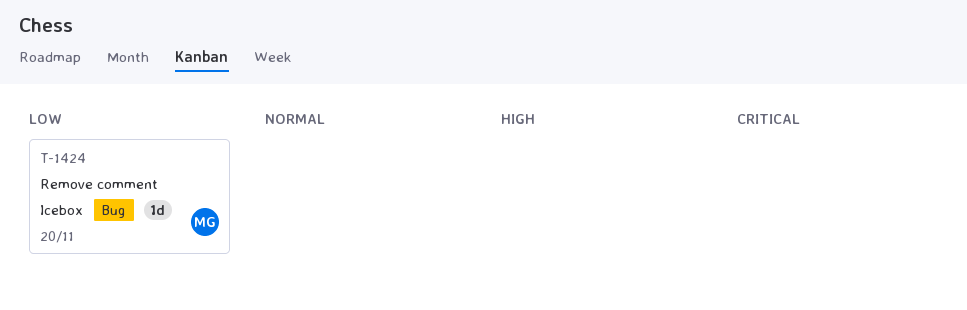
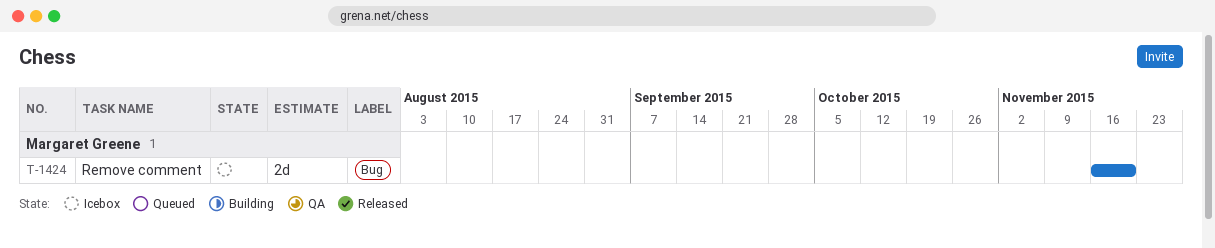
T-1424, estimate: 1d -> 2d

